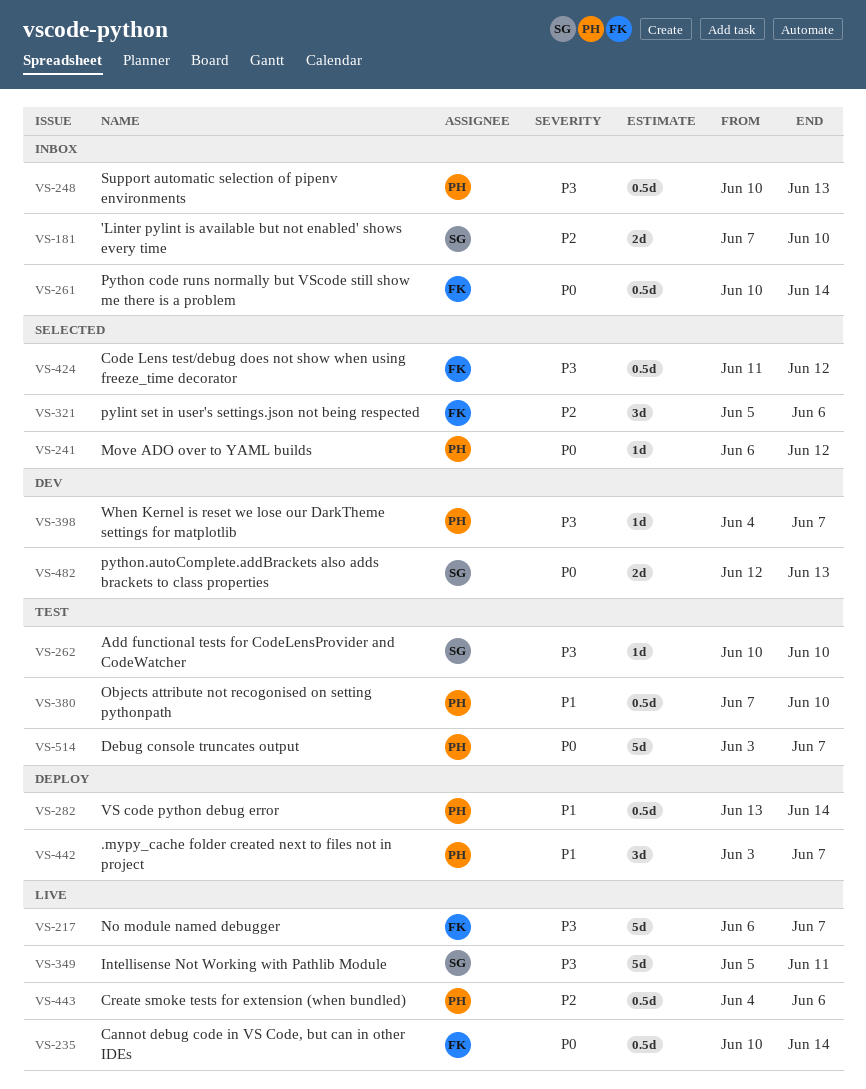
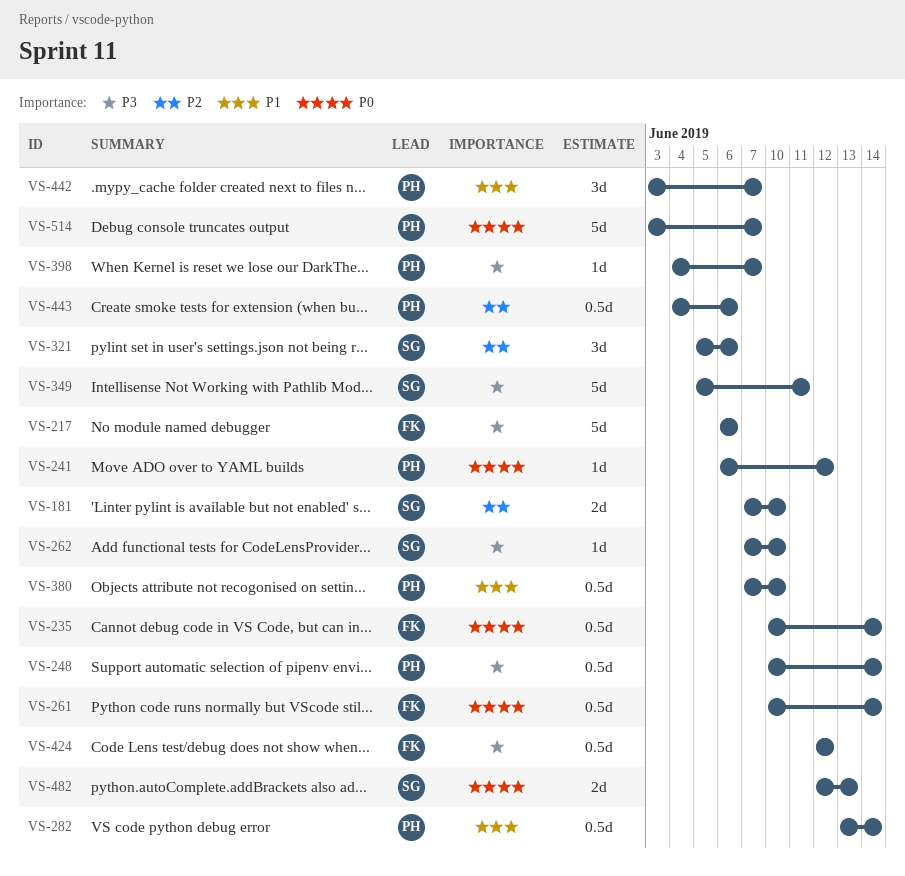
VS-217, due: Jun 7 -> Jun 6
VS-248, due: Jun 13 -> Jun 14
VS-262, start: Jun 10 -> Jun 7
VS-321, owner: FK -> SG
VS-424, start: Jun 11 -> Jun 12

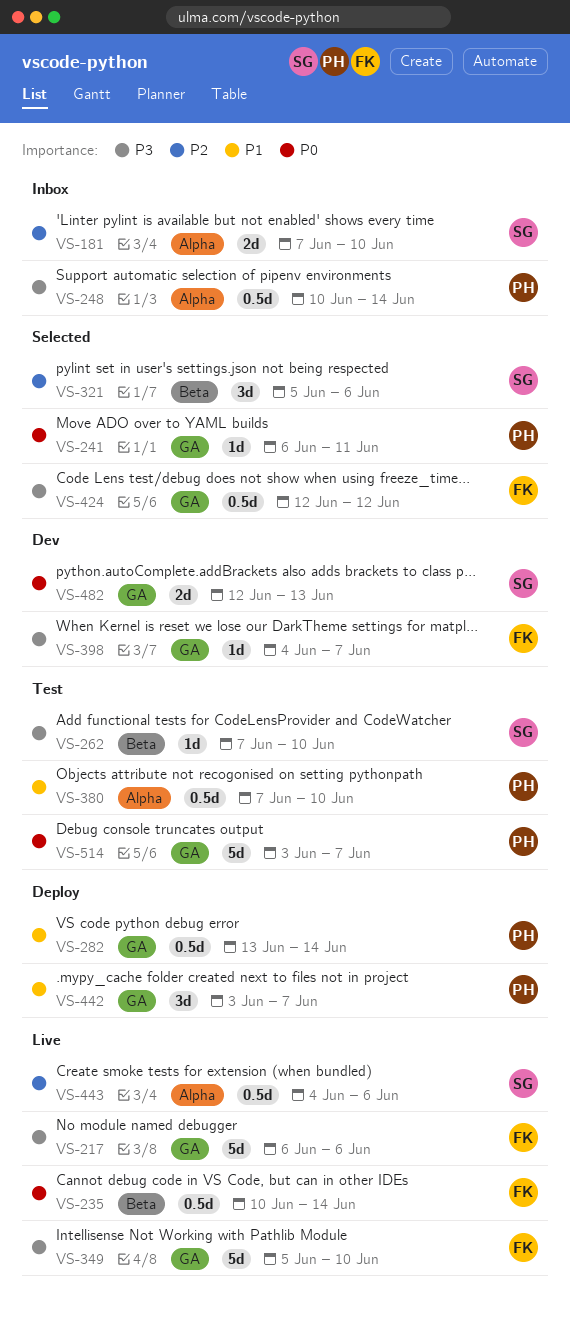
VS-241, due: Jun 12 -> Jun 11
VS-261: present -> none
VS-349, owner: SG -> FK
VS-349, due: Jun 11 -> Jun 10
VS-398, owner: PH -> FK
VS-443, owner: PH -> SG

